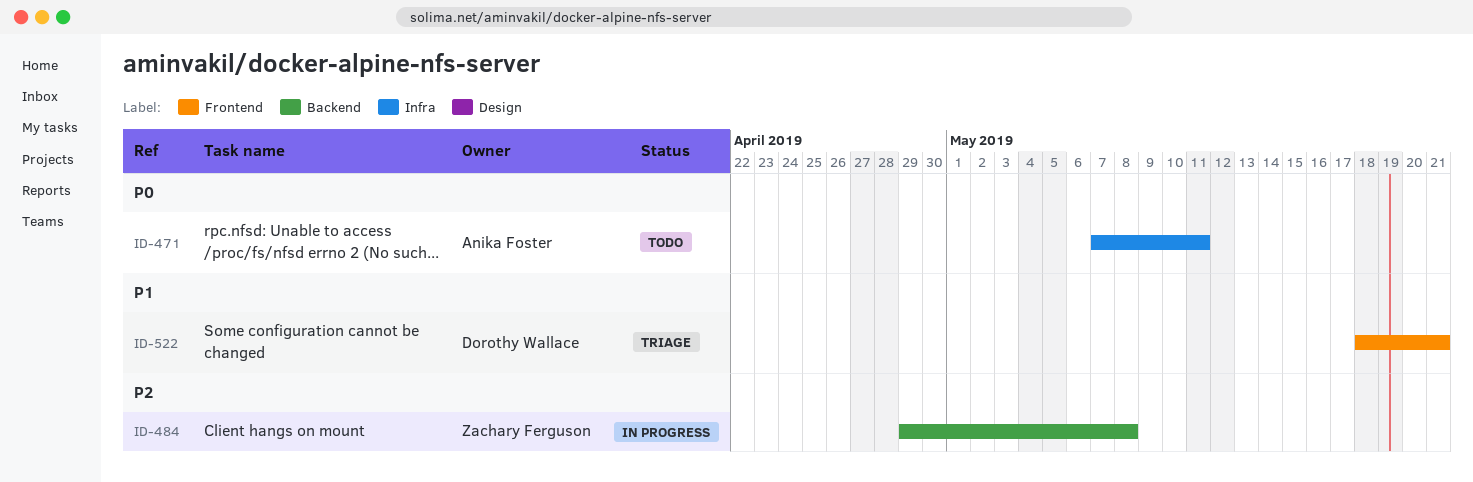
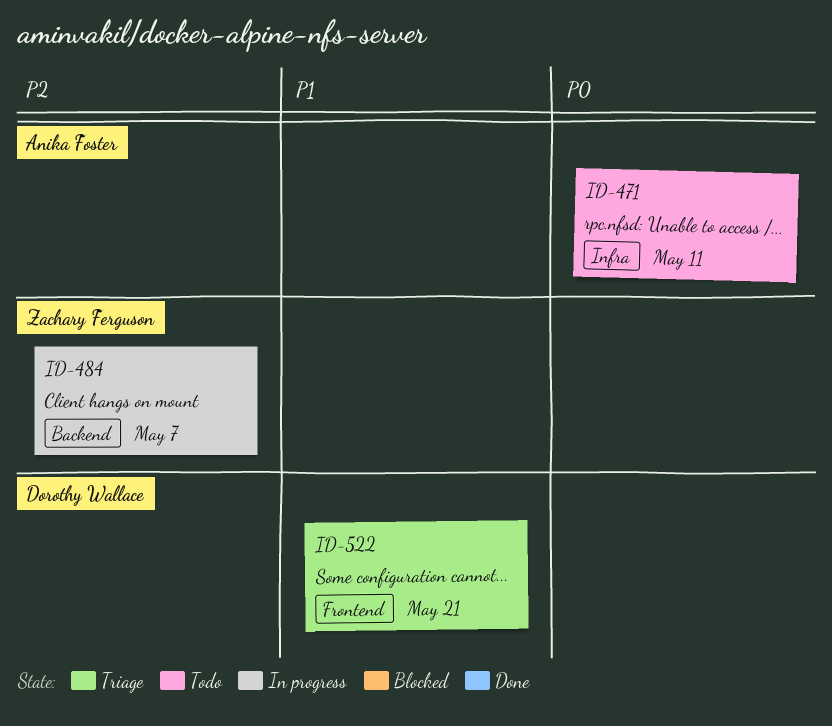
ID-484, due: May 8 -> May 7

